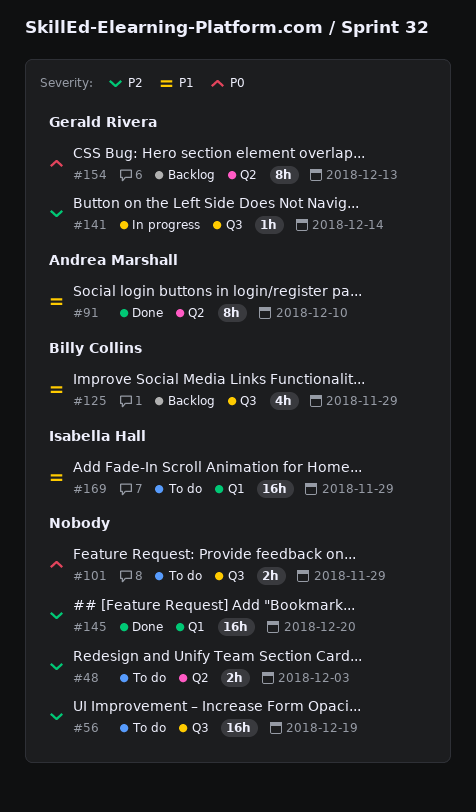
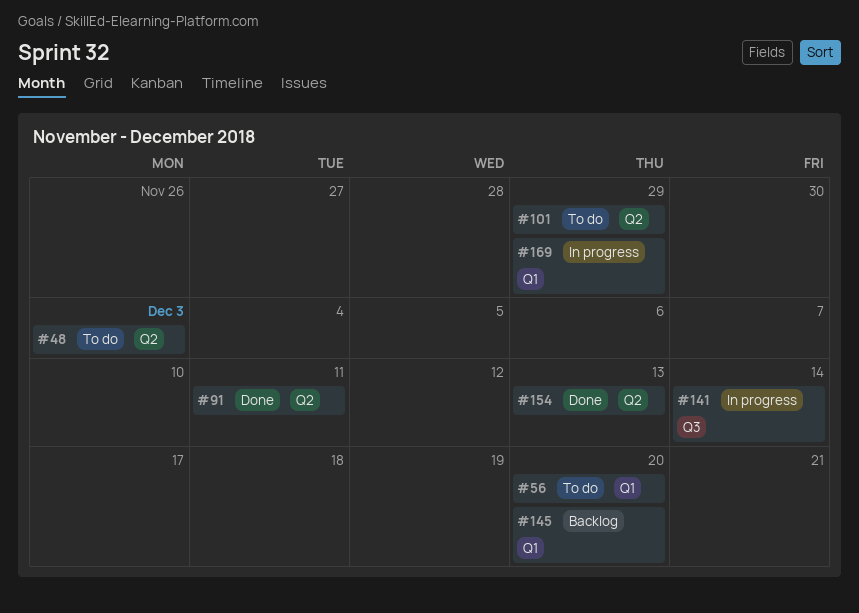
#56, label: Q3 -> Q1
#56, due: Dec 19 -> Dec 20
#91, due: Dec 10 -> Dec 11
#101, label: Q3 -> Q2
#125: present -> none
#145, status: Done -> Backlog
#154, status: Backlog -> Done
#169, status: To do -> In progress

